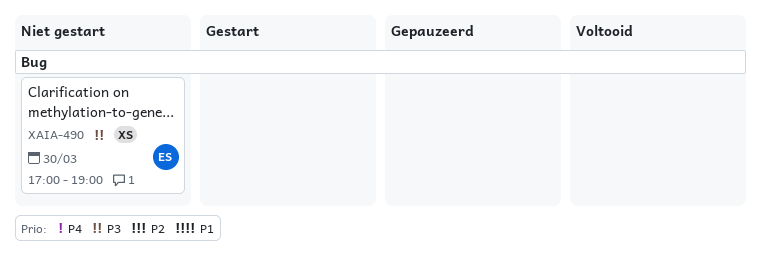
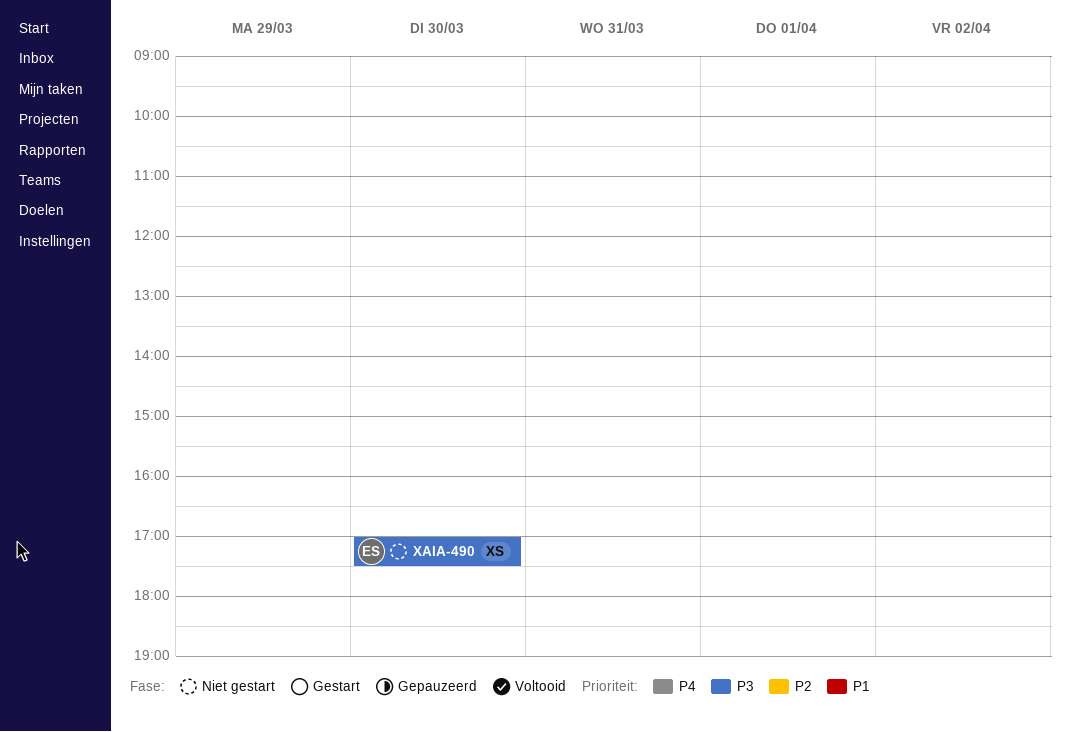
XAIA-490, ends: 19:00 -> 17:30

